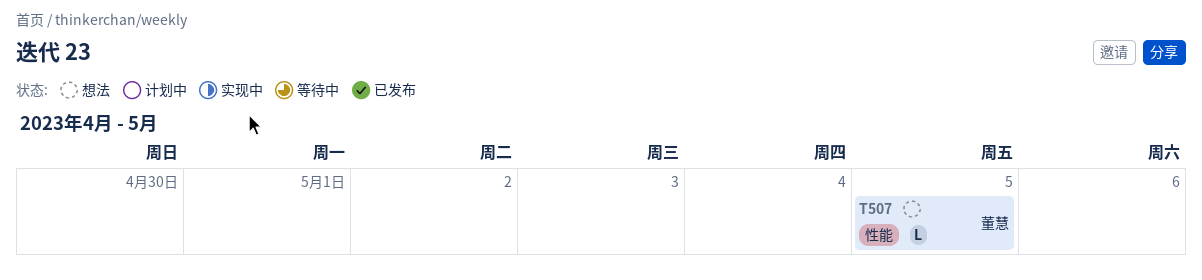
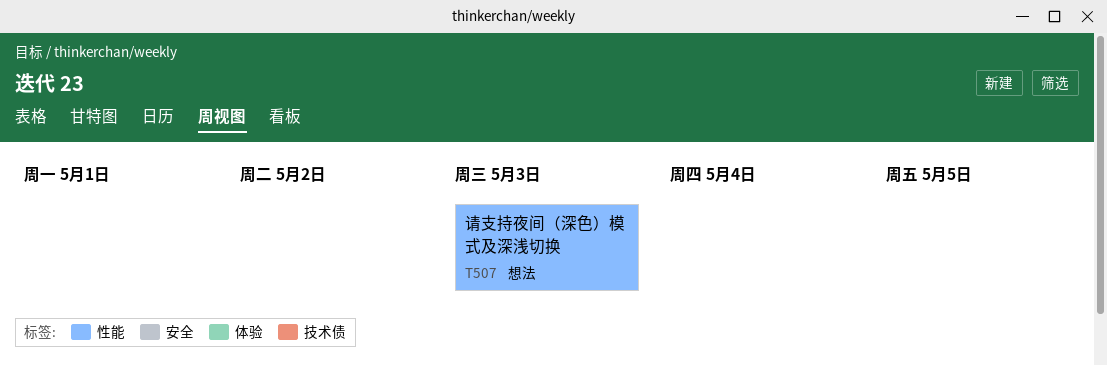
T507, due: May 5 -> May 3

